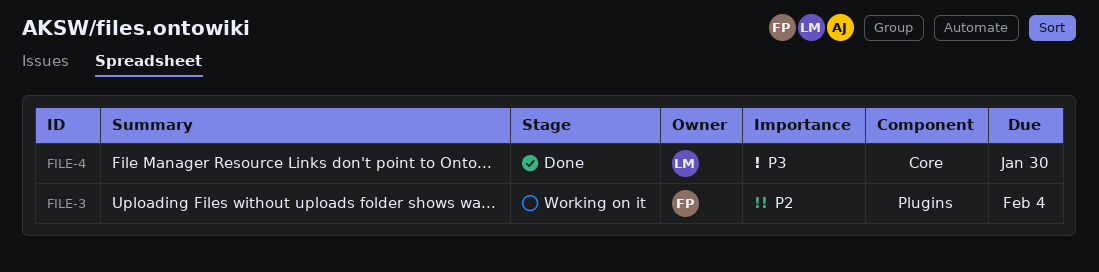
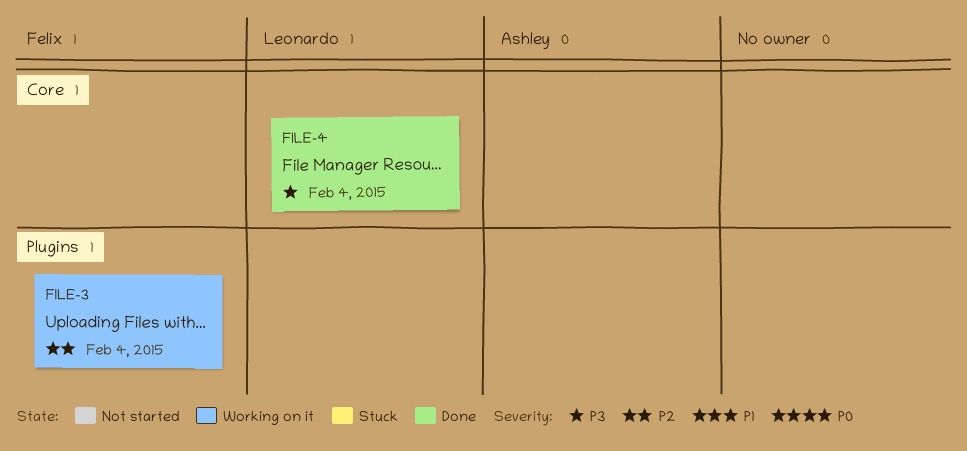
FILE-4, due: Jan 30 -> Feb 4

